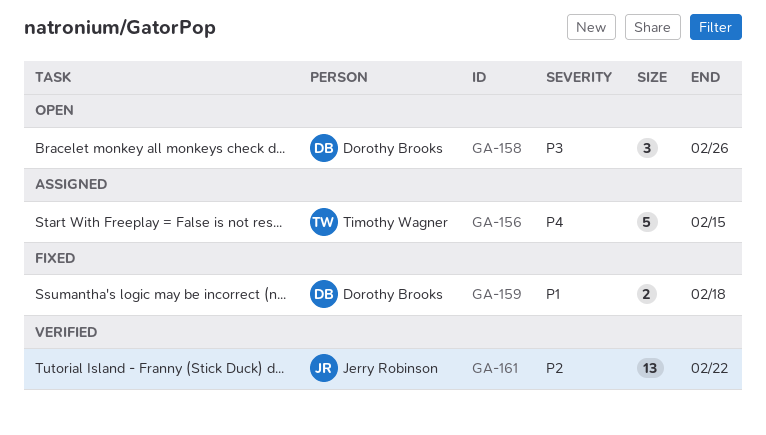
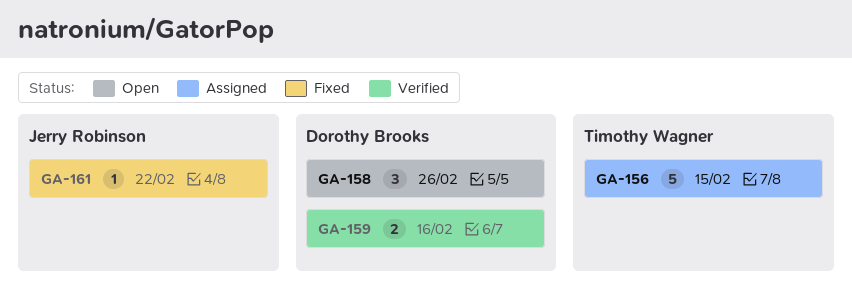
GA-159, status: Fixed -> Verified
GA-159, due: Feb 18 -> Feb 16
GA-161, status: Verified -> Fixed
GA-161, estimate: 13 -> 1

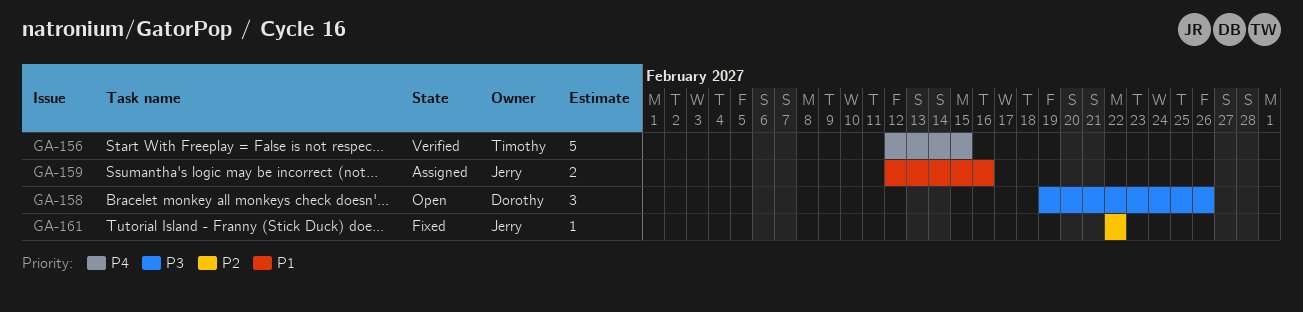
GA-156, status: Assigned -> Verified
GA-159, status: Verified -> Assigned
GA-159, owner: Dorothy Brooks -> Jerry Robinson

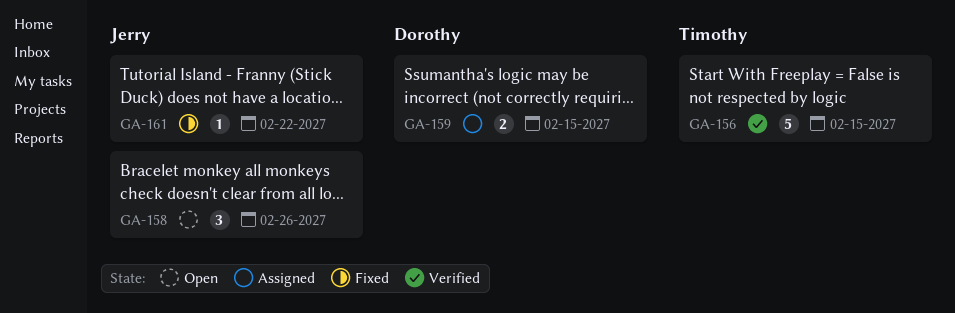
GA-158, owner: Dorothy -> Jerry
GA-159, owner: Jerry -> Dorothy
GA-159, due: Feb 16 -> Feb 15

